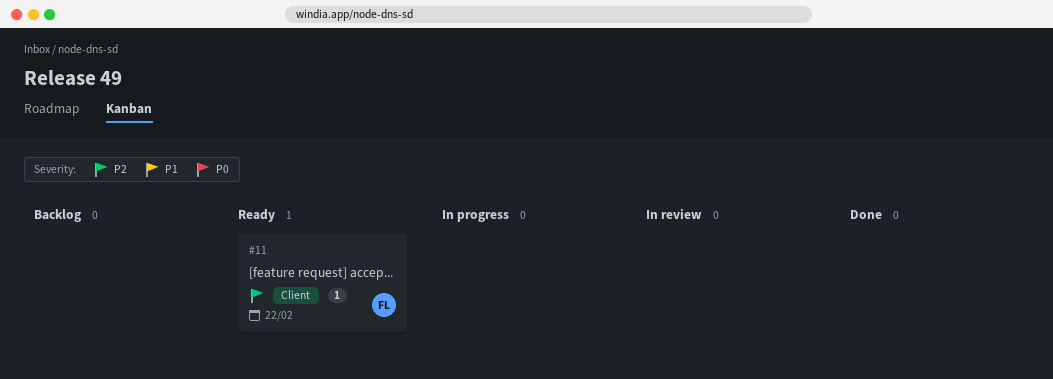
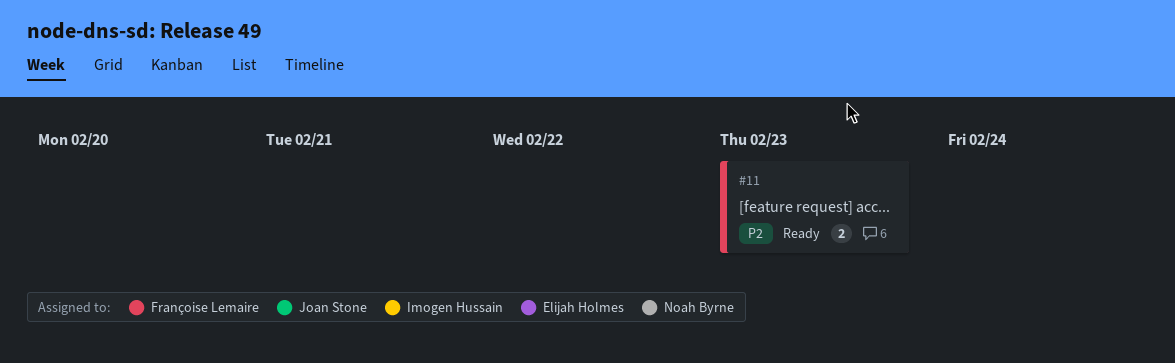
#11, estimate: 1 -> 2
#11, due: Feb 22 -> Feb 23

